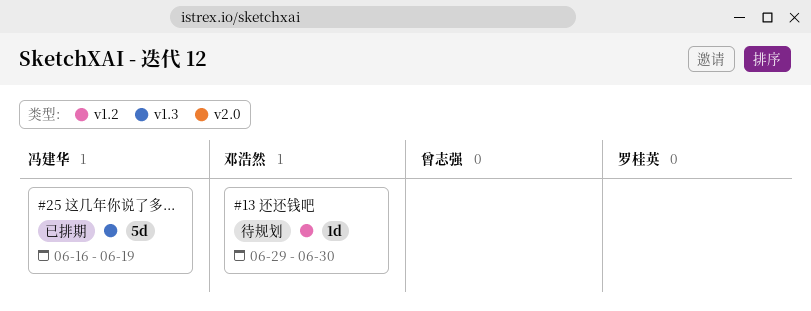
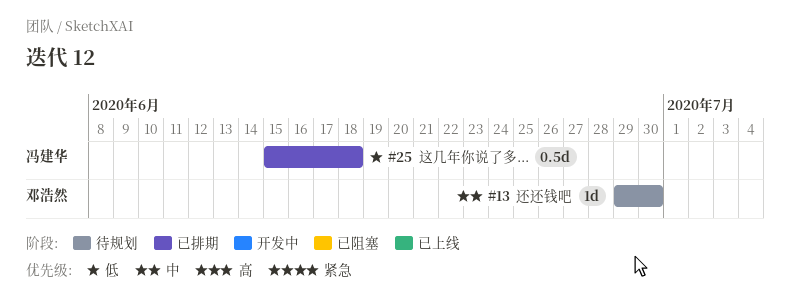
#25, estimate: 5d -> 0.5d
#25, start: Jun 16 -> Jun 15
#25, due: Jun 19 -> Jun 18

